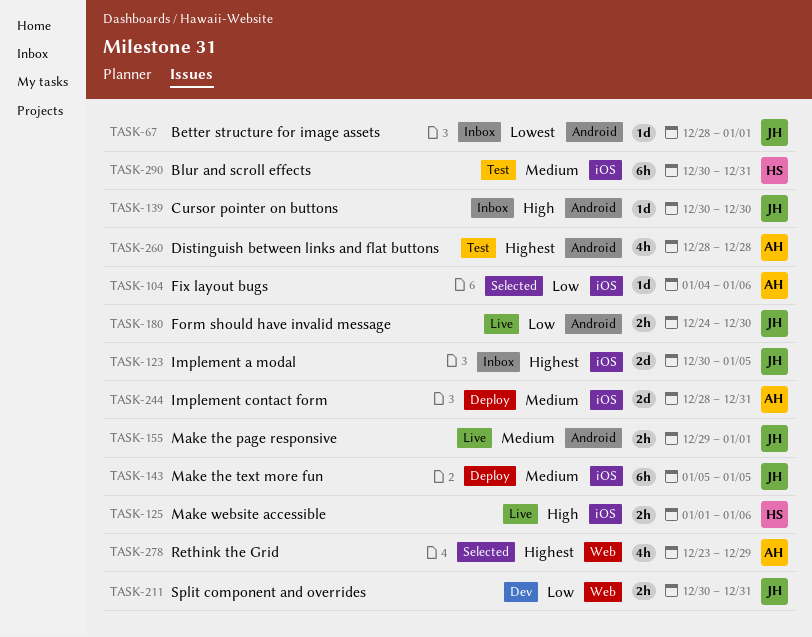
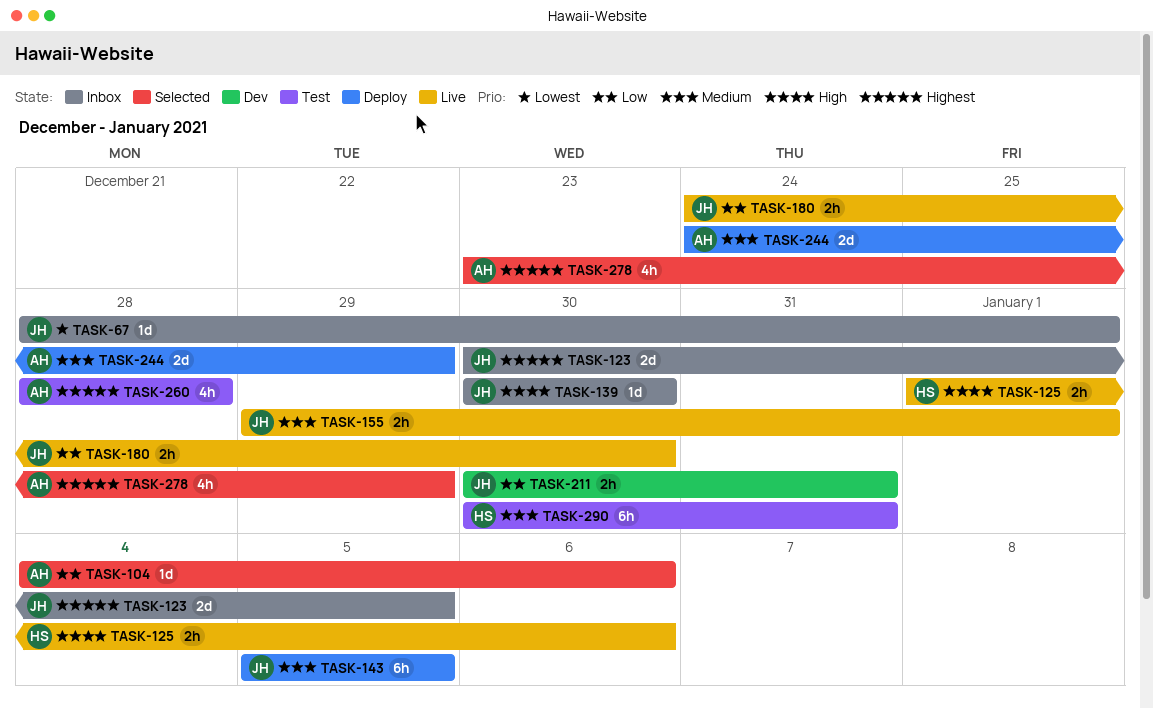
TASK-244, start: Dec 28 -> Dec 24
TASK-244, due: Dec 31 -> Dec 29

